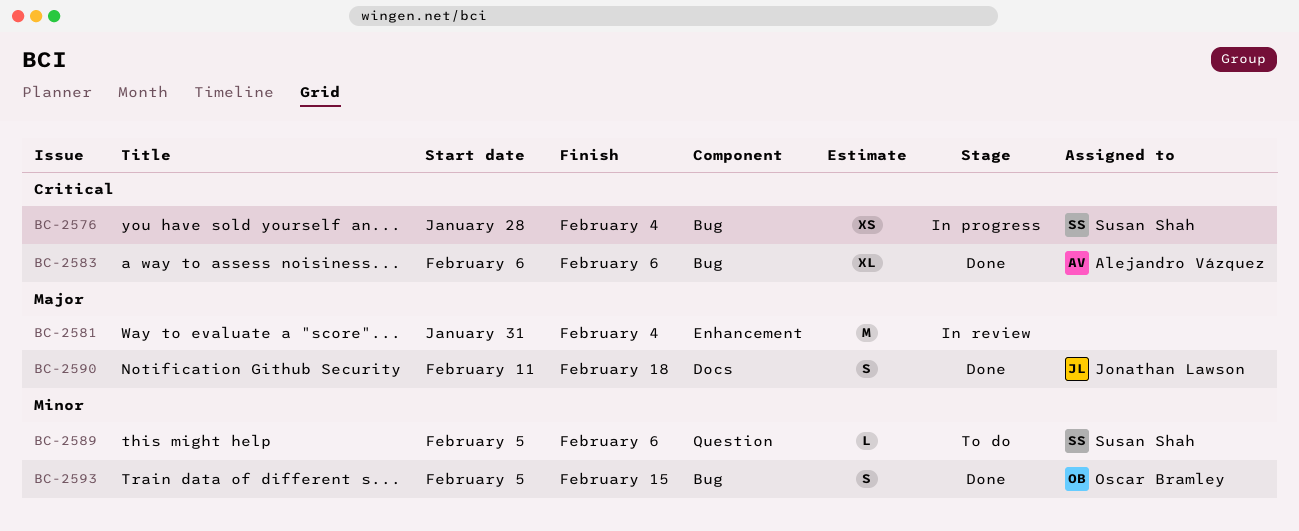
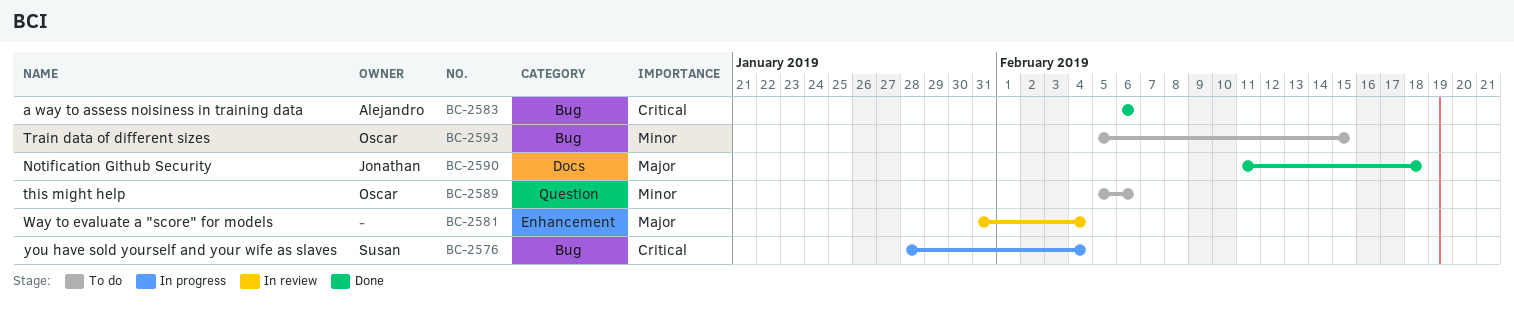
BC-2589, owner: Susan Shah -> Oscar Bramley
BC-2593, status: Done -> To do

